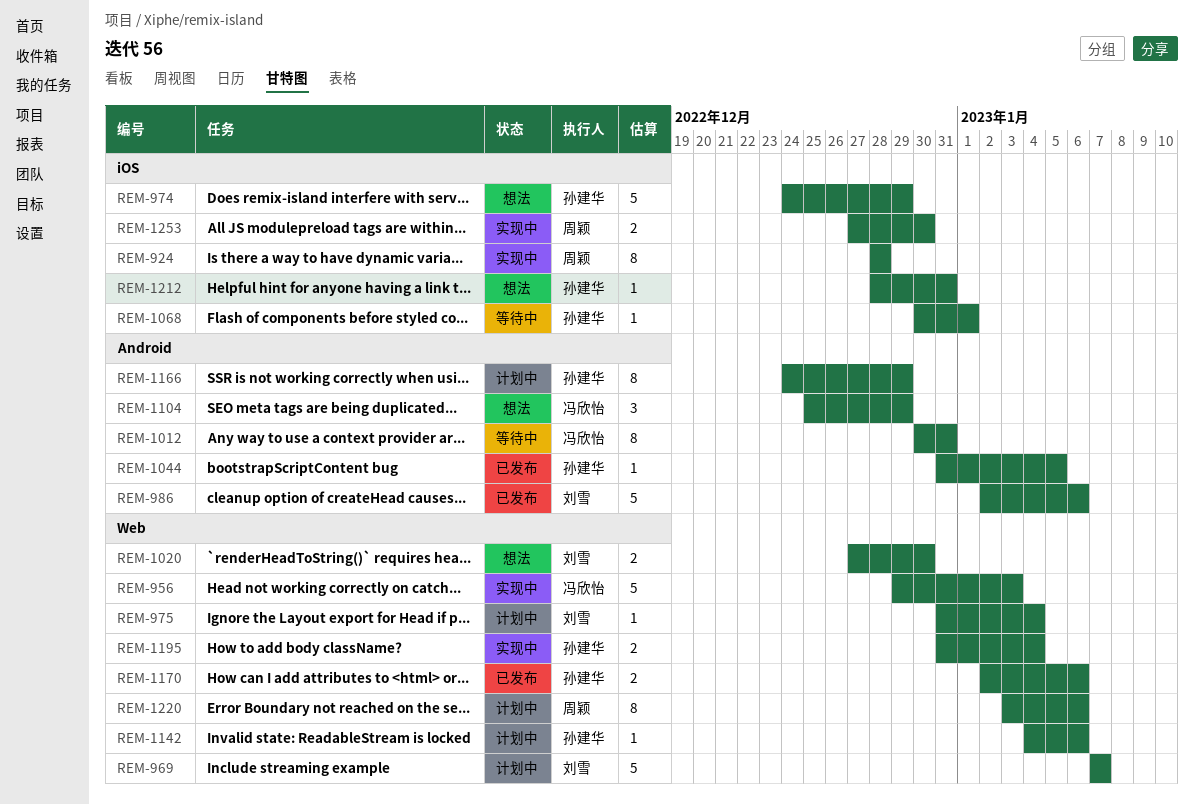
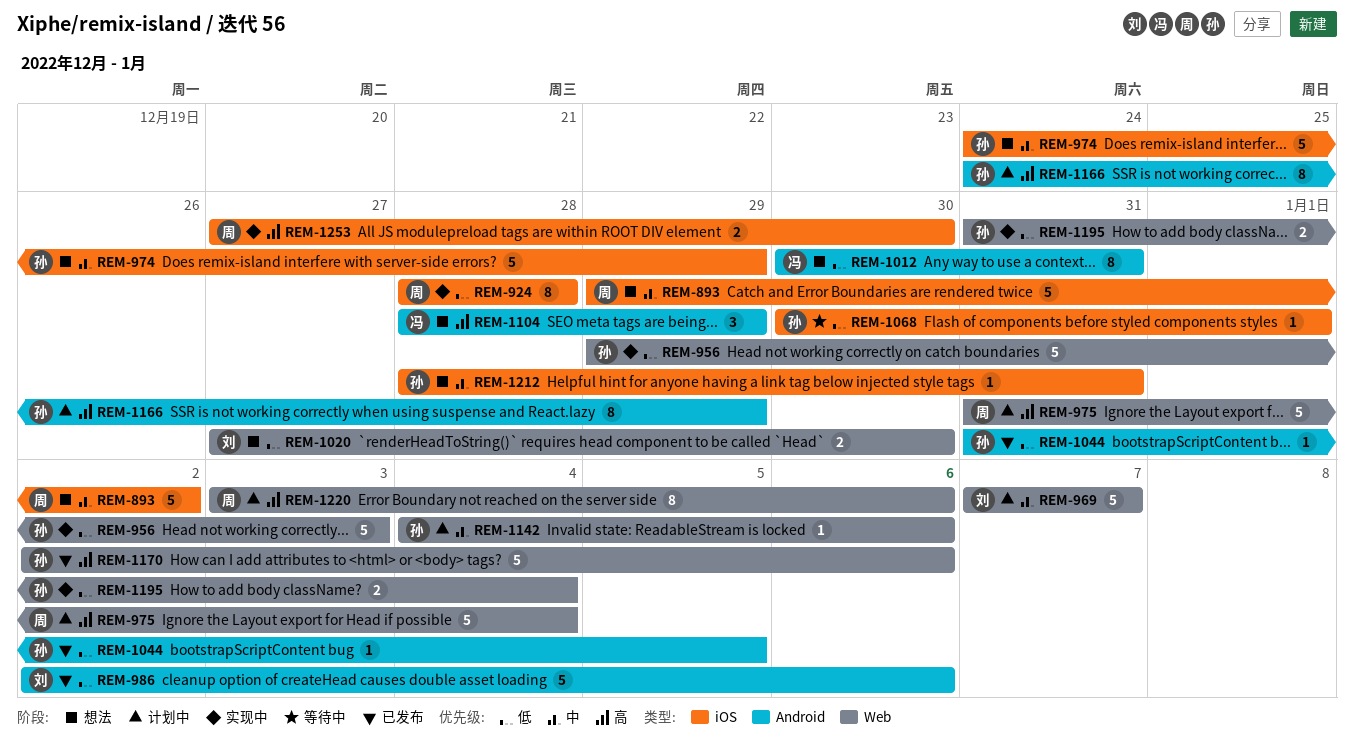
REM-893: none -> present
REM-956, owner: 冯欣怡 -> 孙建华
REM-975, owner: 刘雪 -> 周颖
REM-975, estimate: 1 -> 5
REM-1012, status: 等待中 -> 想法
REM-1104, start: Dec 25 -> Dec 28
REM-1170, estimate: 2 -> 5

